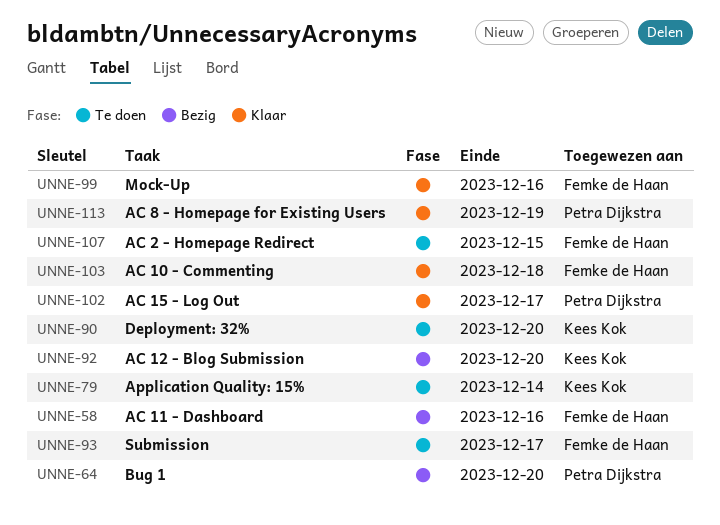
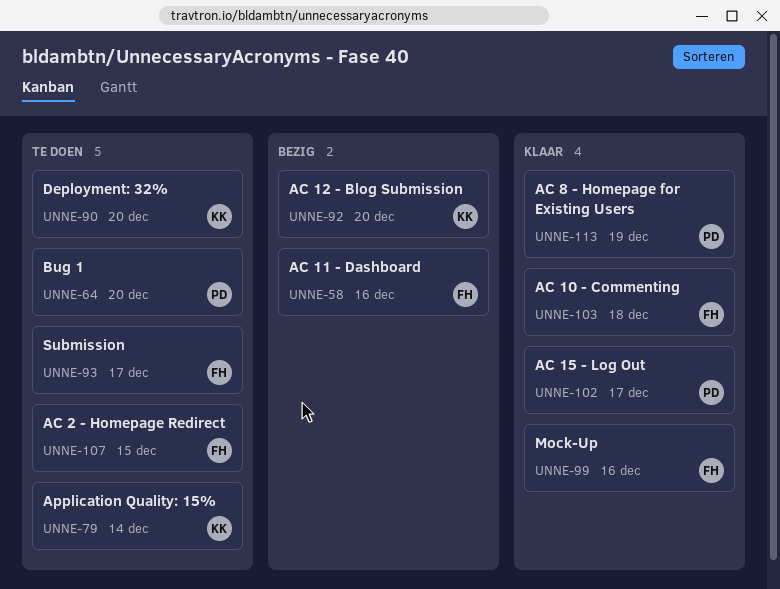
UNNE-64, status: Bezig -> Te doen

